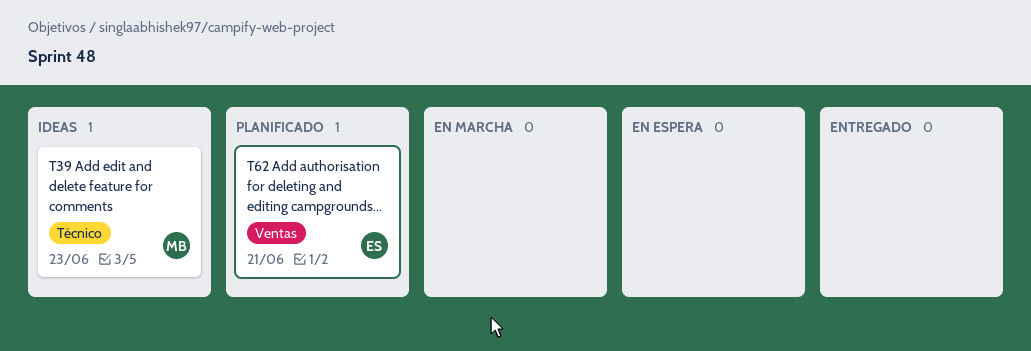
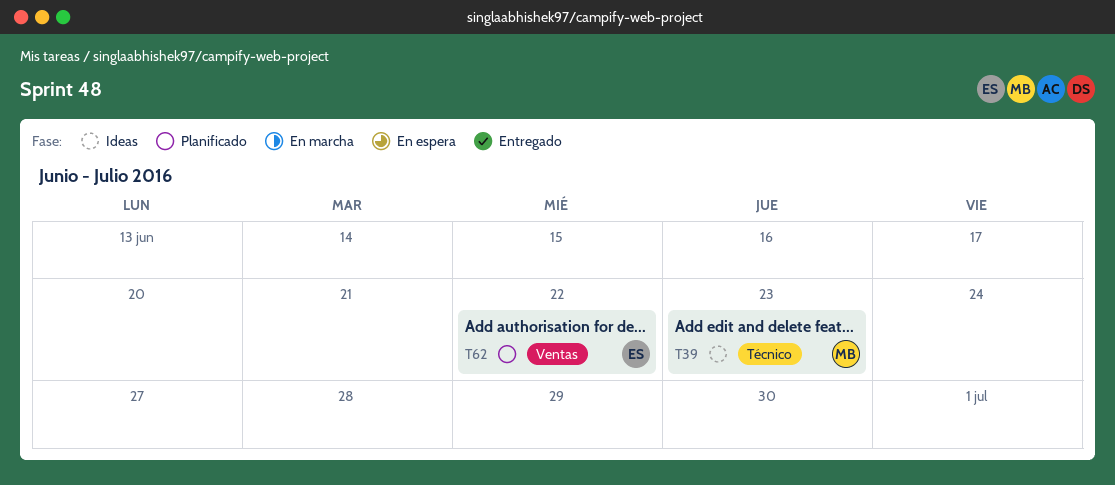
T62, due: Jun 21 -> Jun 22

